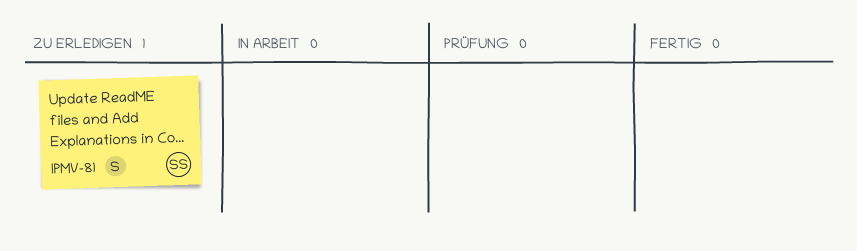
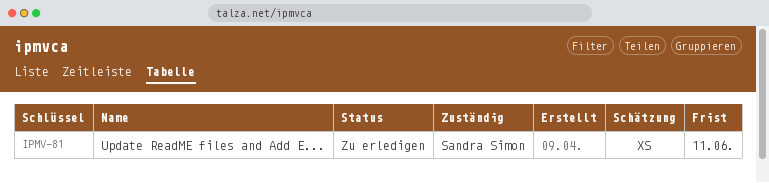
IPMV-81, estimate: S -> XS

